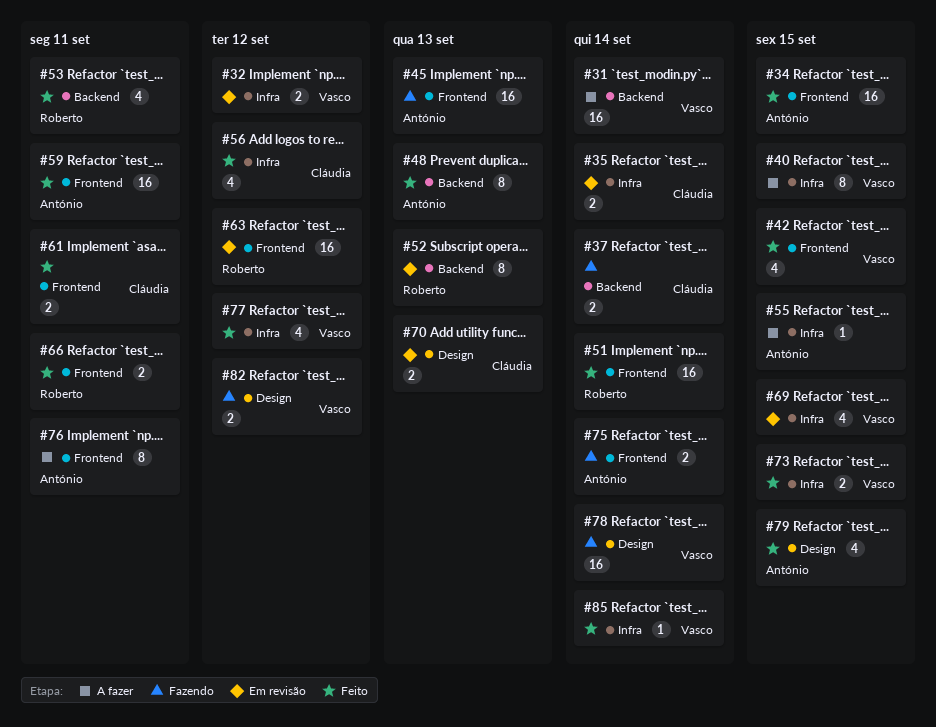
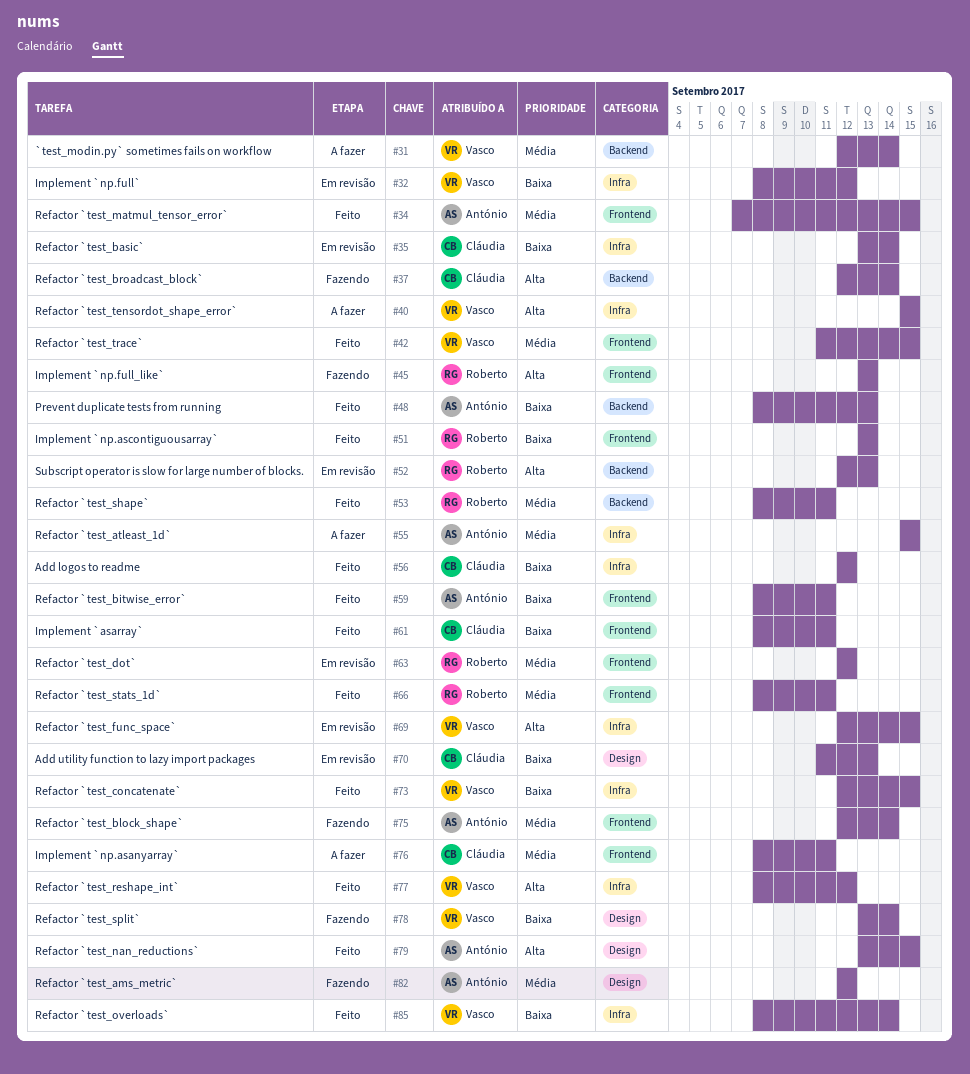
#45, owner: António -> Roberto
#51, due: Sep 14 -> Sep 13
#76, owner: António -> Cláudia
#82, owner: Vasco -> António

